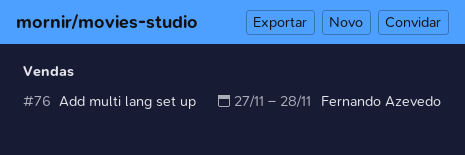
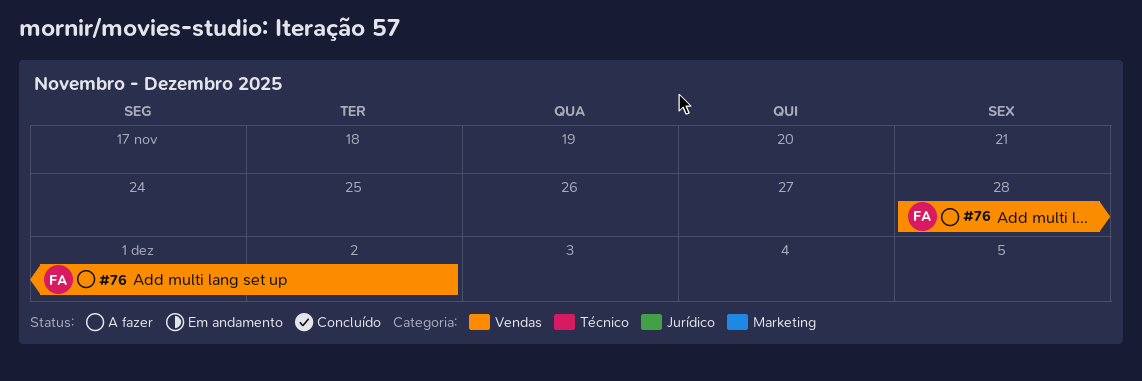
#76, start: Nov 27 -> Nov 28
#76, due: Nov 28 -> Dec 2

